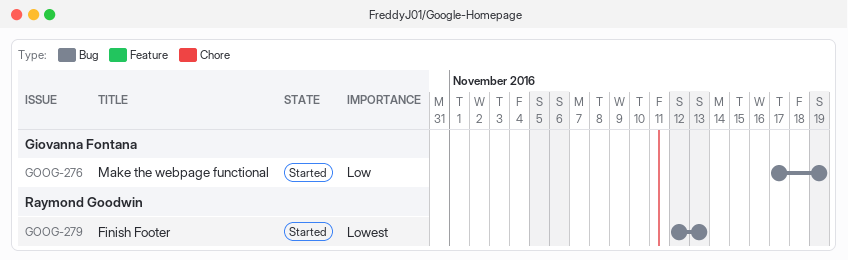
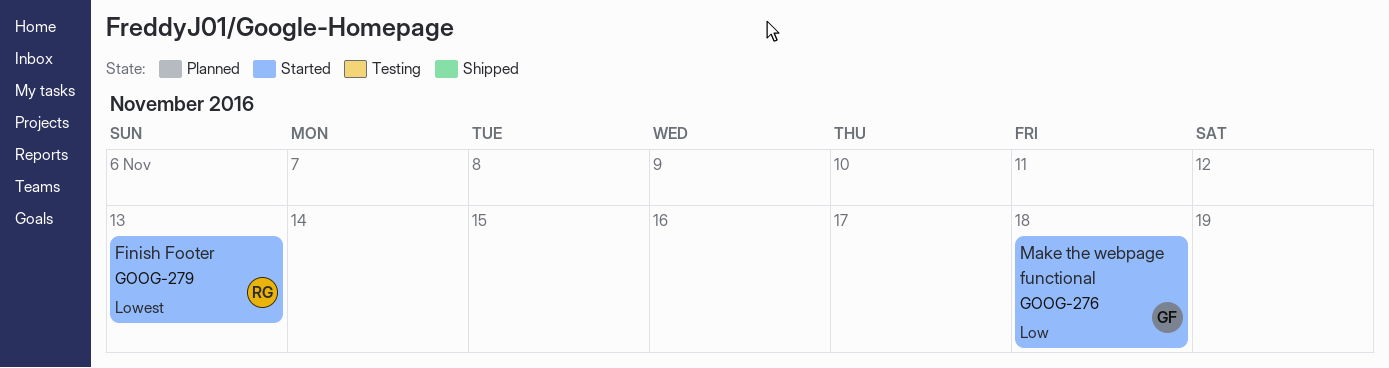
GOOG-276, due: Nov 19 -> Nov 18

